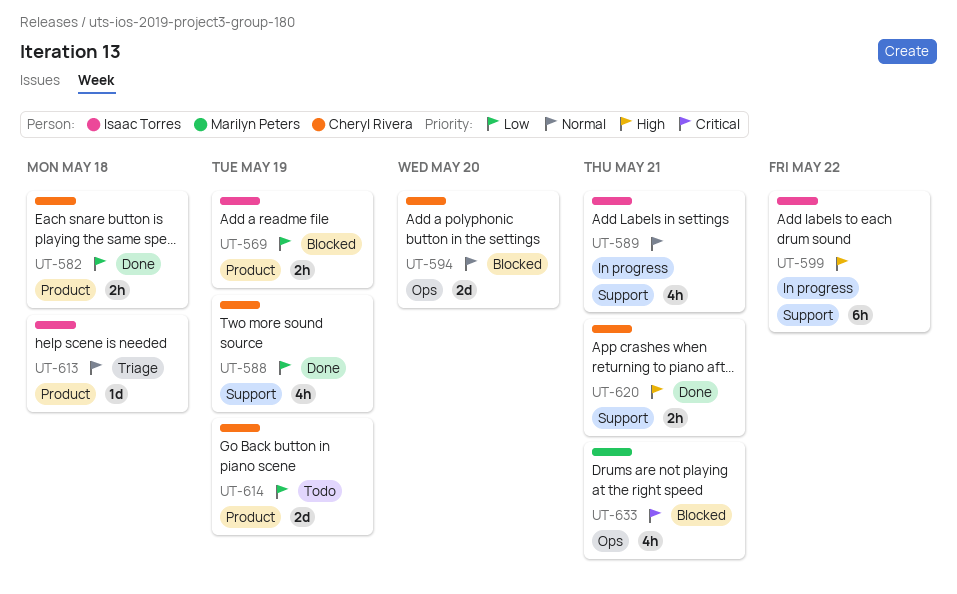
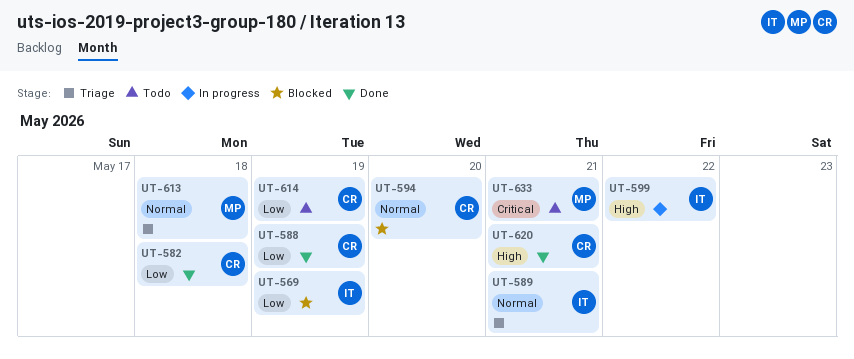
UT-589, status: In progress -> Triage
UT-613, owner: Isaac Torres -> Marilyn Peters
UT-633, status: Blocked -> Todo

